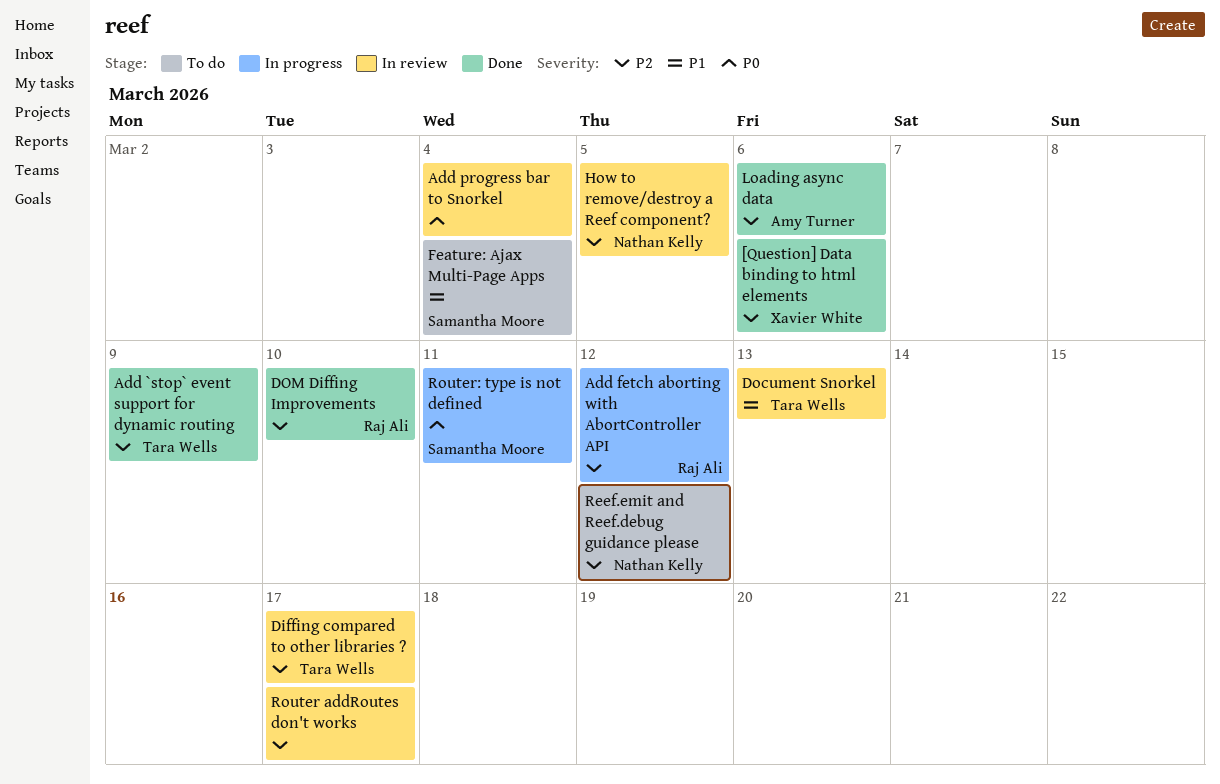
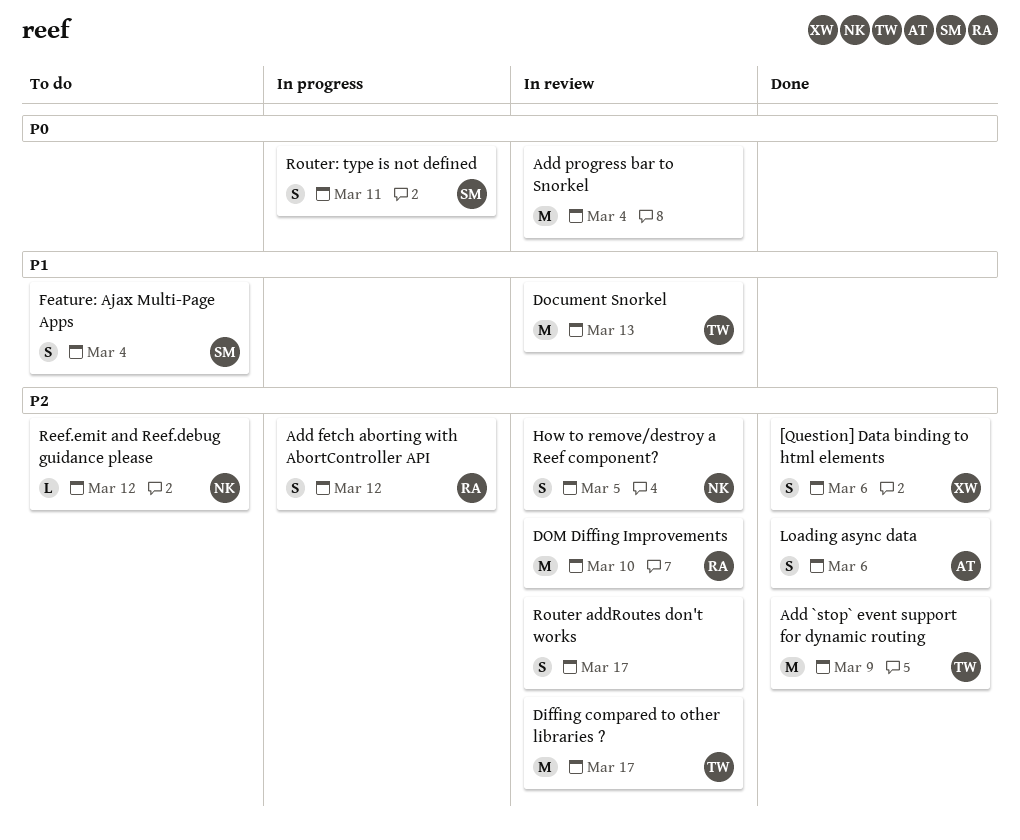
DOM Diffing Improvements, status: Done -> In review

